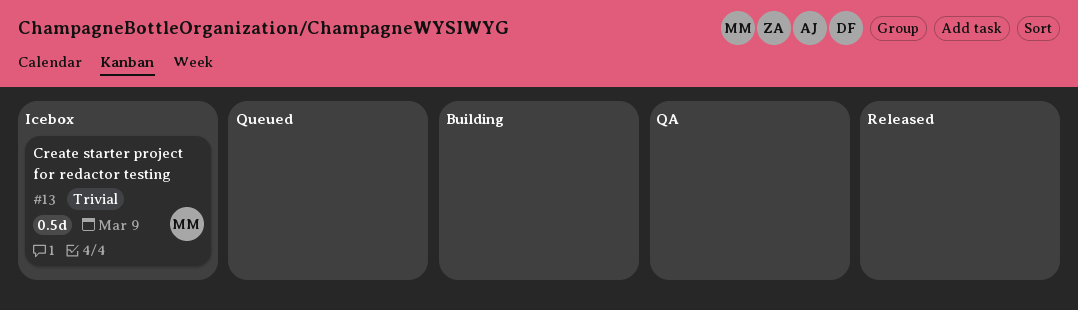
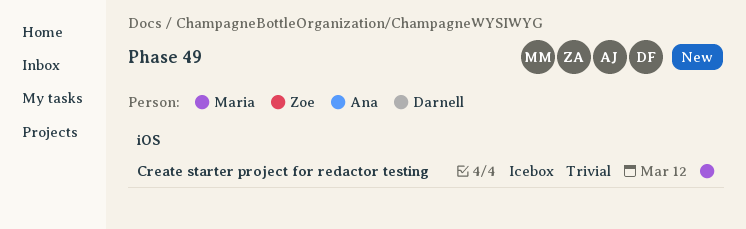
Create starter project for redactor testing, due: Mar 9 -> Mar 12

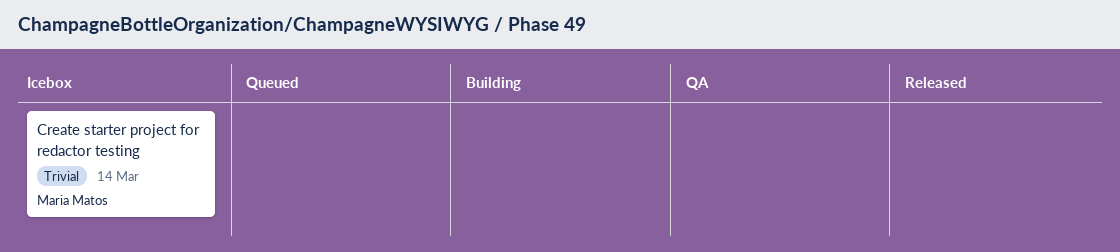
Create starter project for redactor testing, due: Mar 12 -> Mar 14

